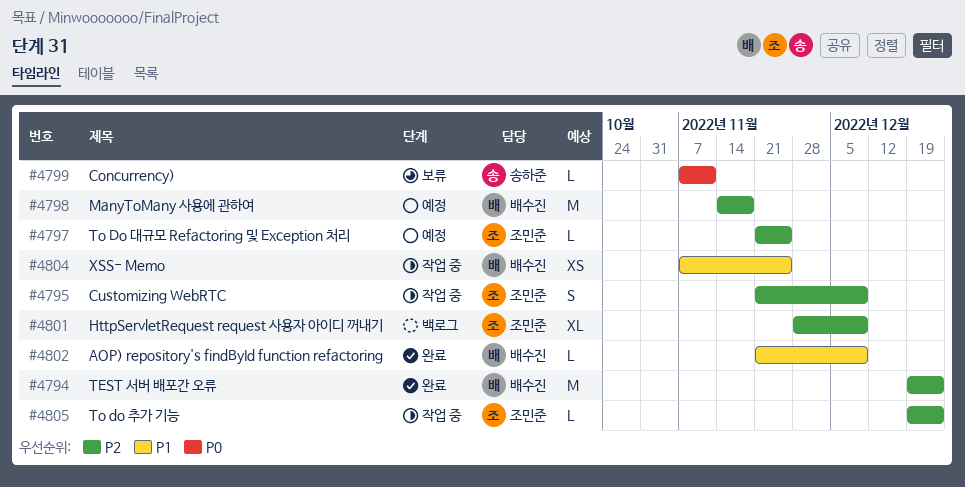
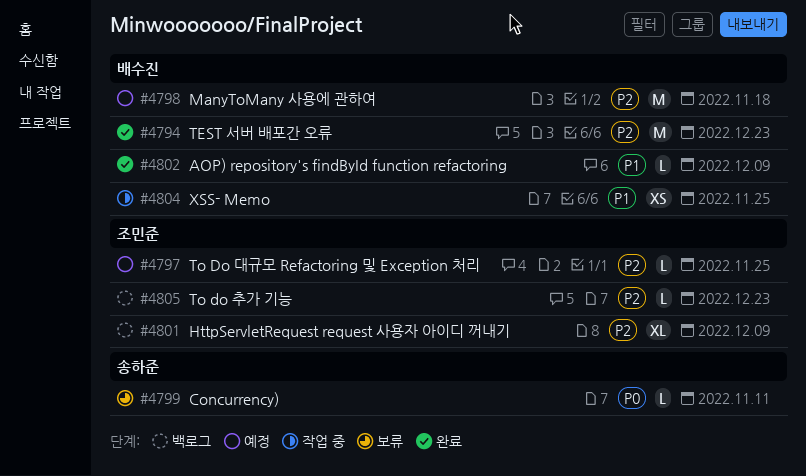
#4795: present -> none
#4805, status: 작업 중 -> 백로그

